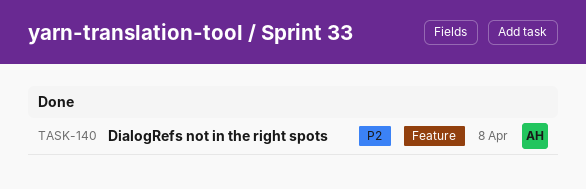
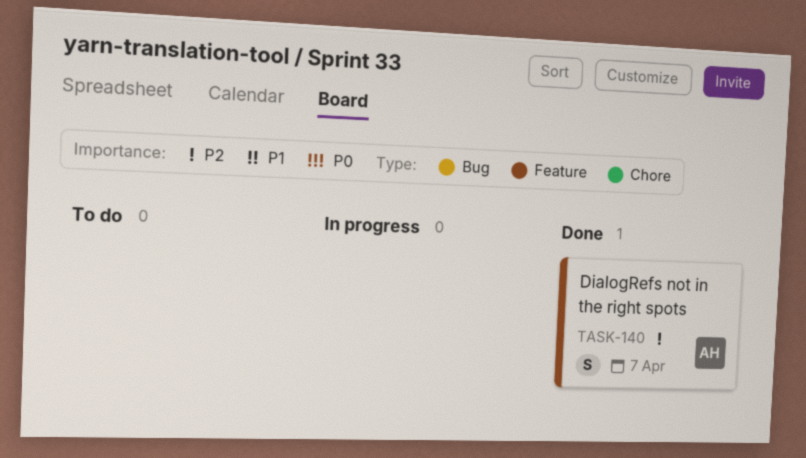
TASK-140, due: Apr 8 -> Apr 7

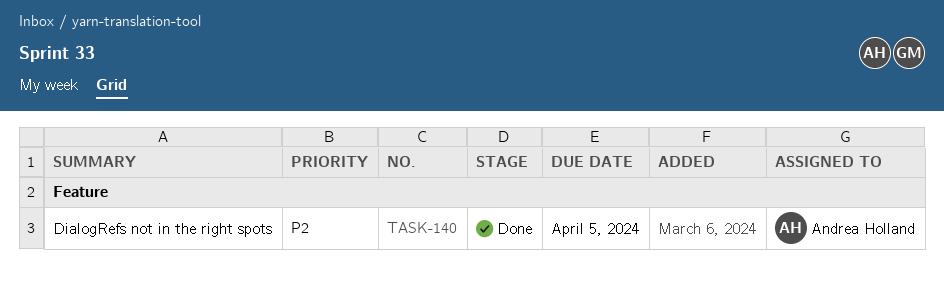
TASK-140, due: Apr 7 -> Apr 5

